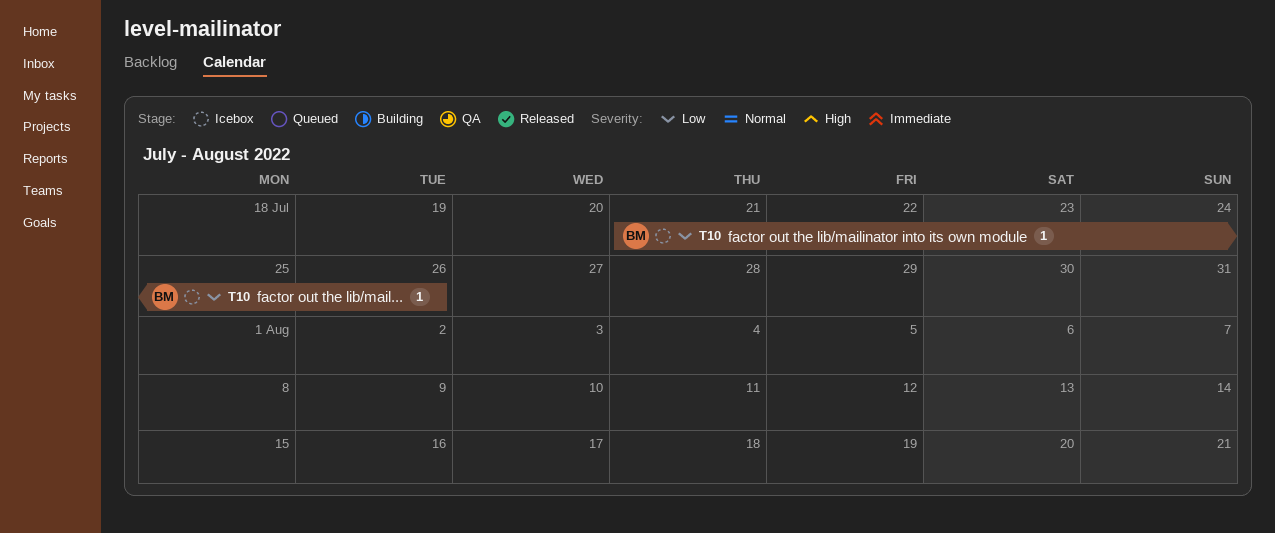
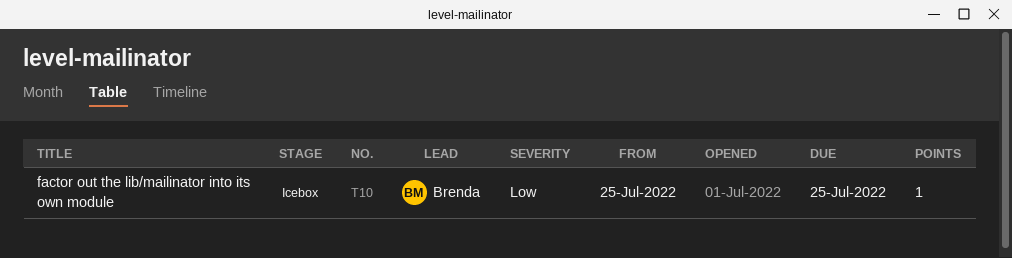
T10, start: Jul 21 -> Jul 25
T10, due: Jul 26 -> Jul 25

